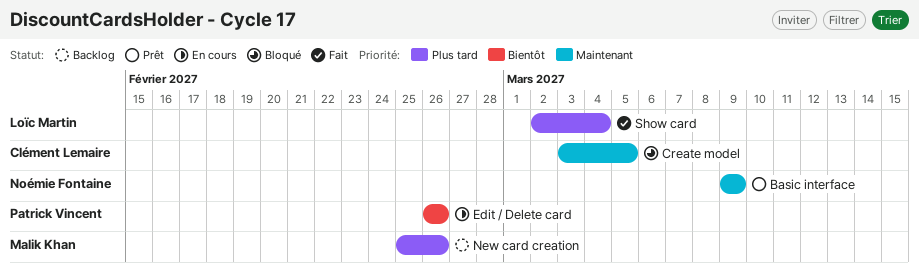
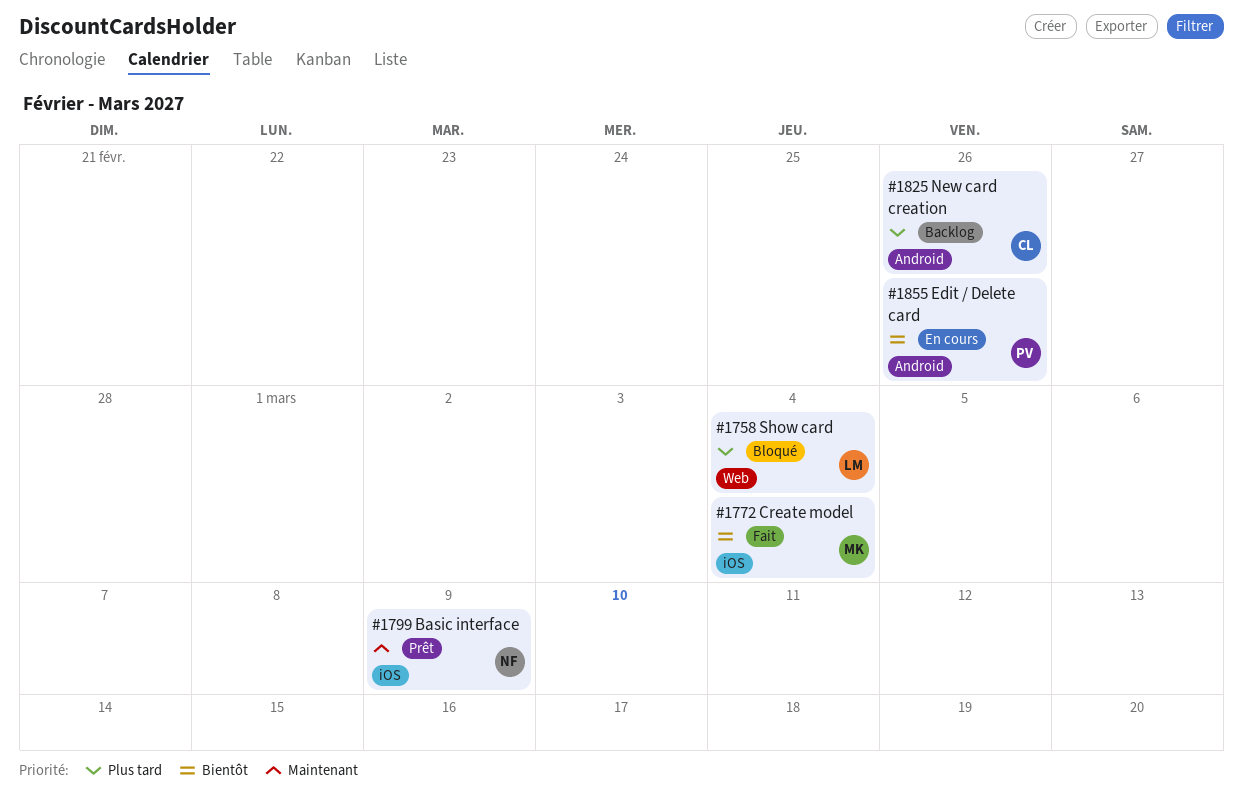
Create model, status: Bloqué -> Fait
Create model, owner: Clément Lemaire -> Malik Khan
Create model, priority: Maintenant -> Bientôt
Create model, due: Mar 5 -> Mar 4
New card creation, owner: Malik Khan -> Clément Lemaire
Show card, status: Fait -> Bloqué

